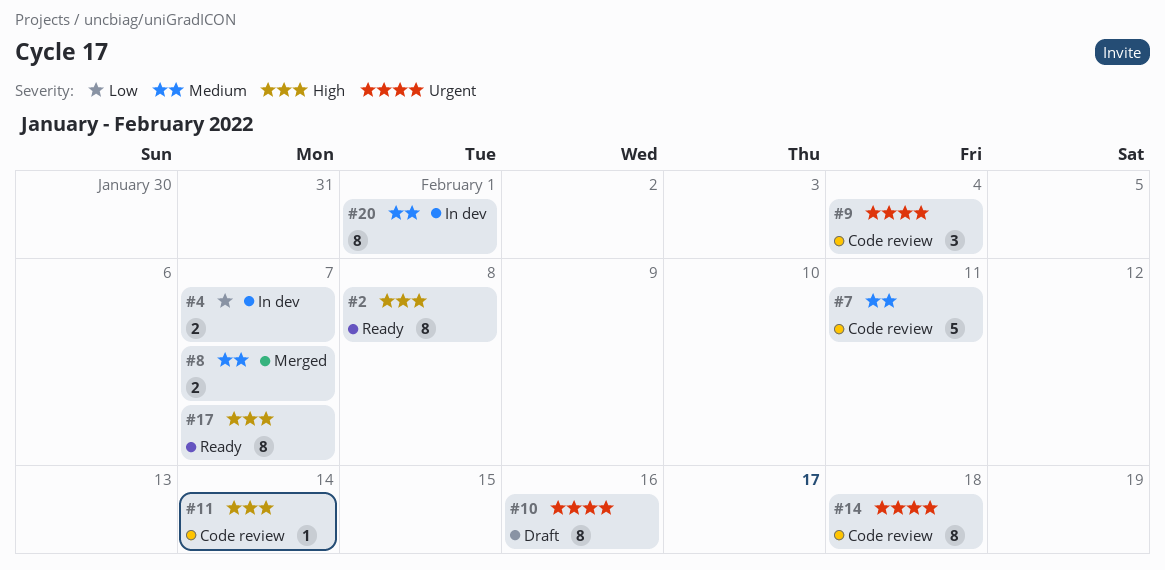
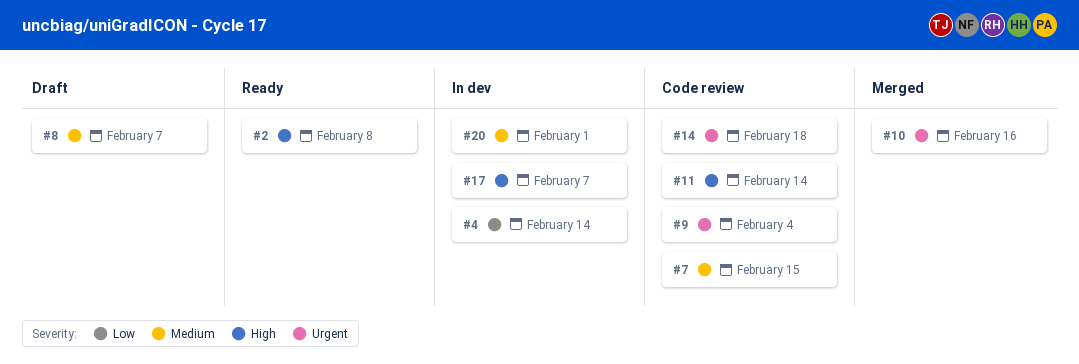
#4, due: Feb 7 -> Feb 14
#7, due: Feb 11 -> Feb 15
#8, status: Merged -> Draft
#10, status: Draft -> Merged
#17, status: Ready -> In dev

